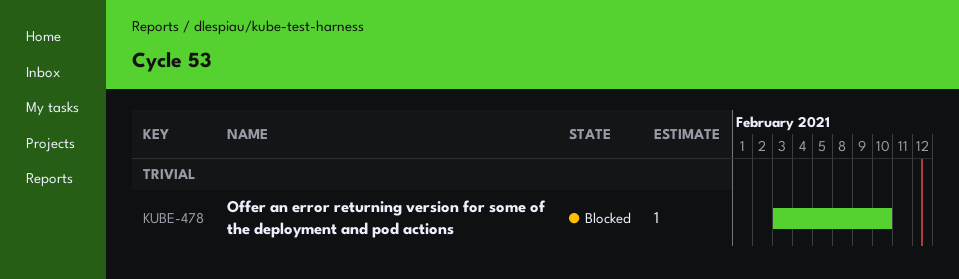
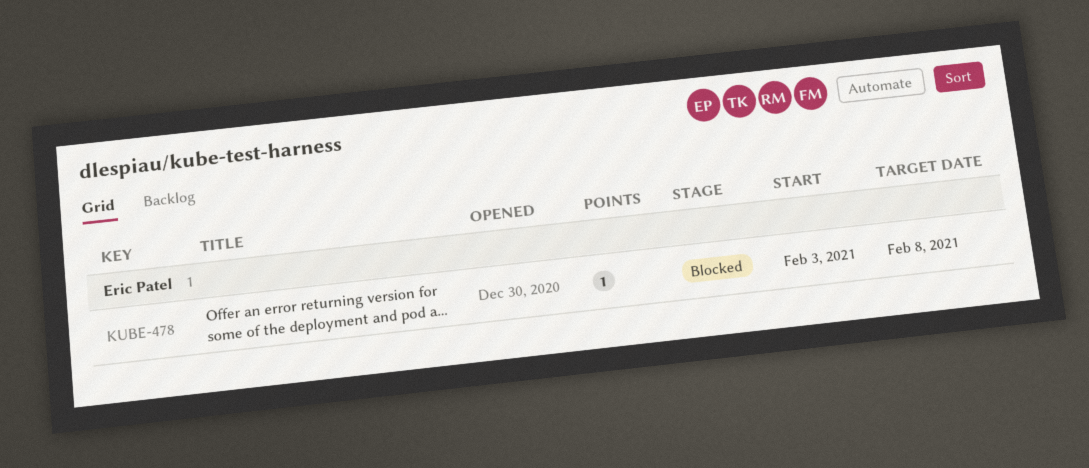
KUBE-478, due: Feb 10 -> Feb 8

